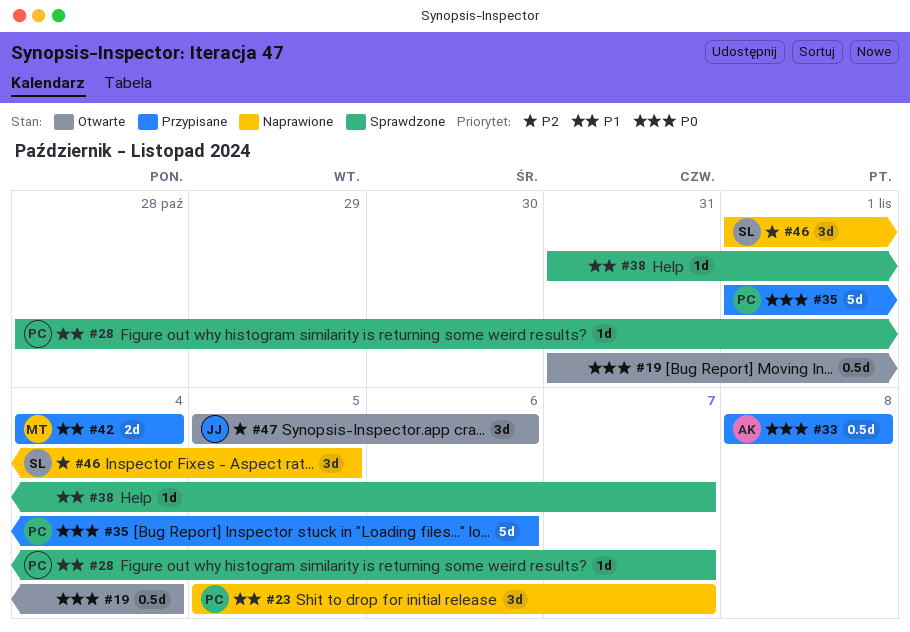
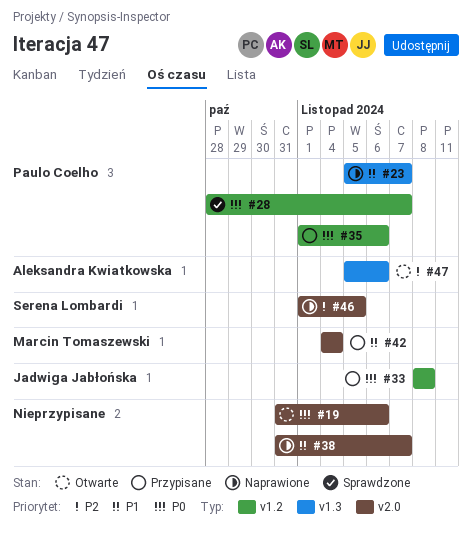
#19, due: Nov 4 -> Nov 6
#28, priority: P1 -> P0
#33, owner: Aleksandra Kwiatkowska -> Jadwiga Jabłońska
#38, status: Sprawdzone -> Naprawione
#47, owner: Jadwiga Jabłońska -> Aleksandra Kwiatkowska

